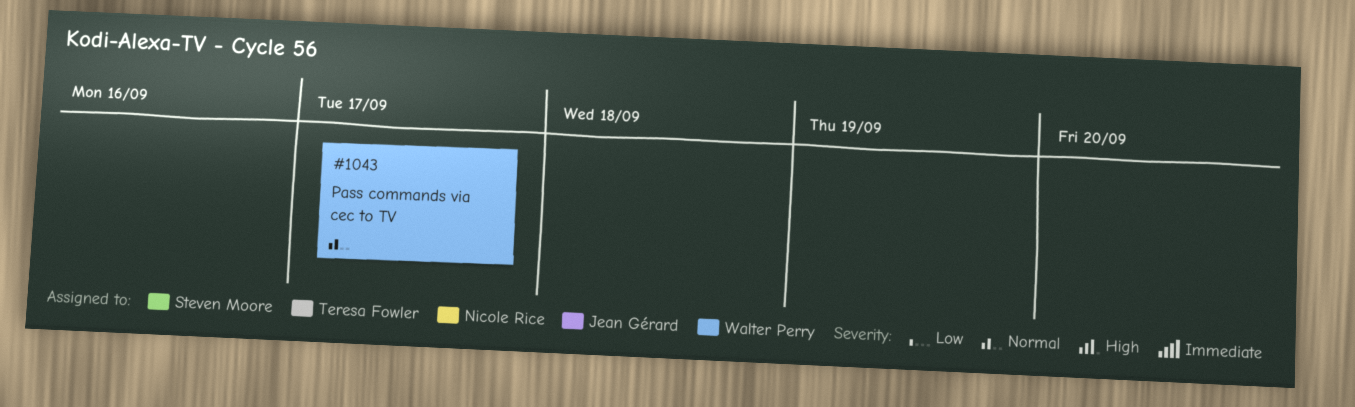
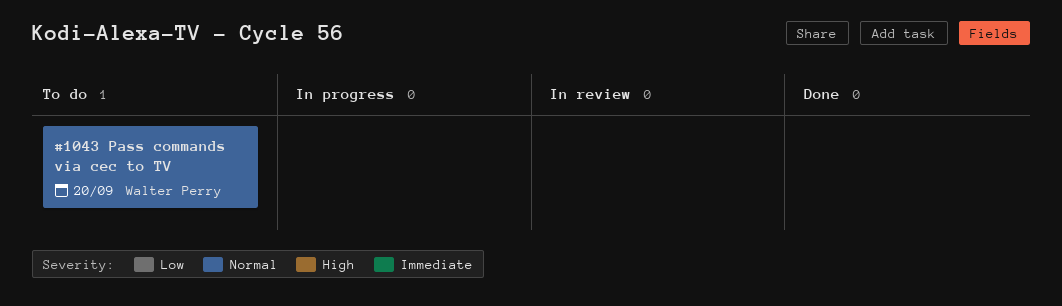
#1043, due: Sep 17 -> Sep 20

